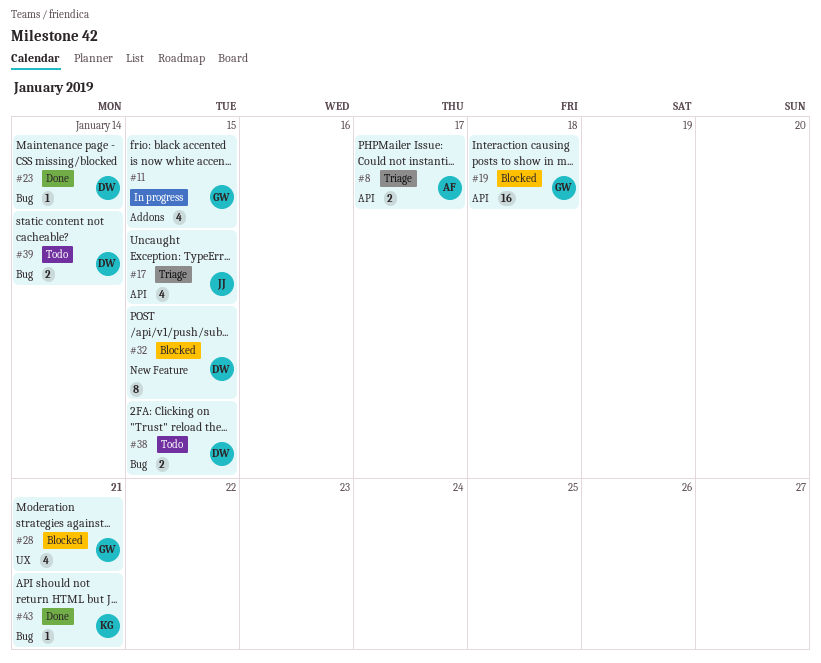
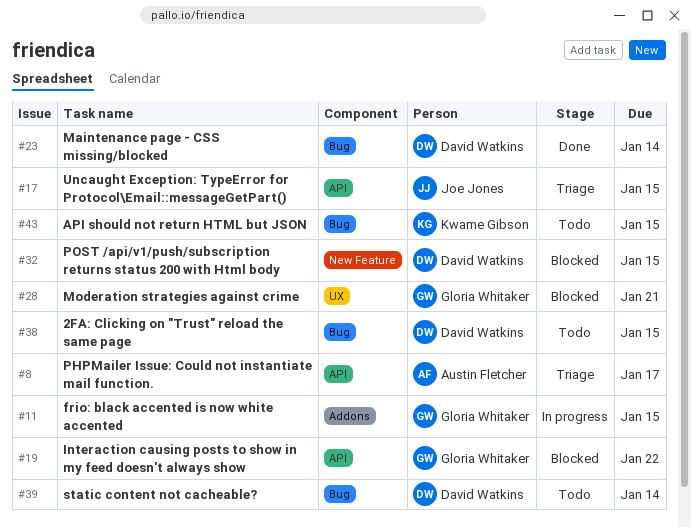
#19, due: Jan 18 -> Jan 22
#43, status: Done -> Todo
#43, due: Jan 21 -> Jan 15

